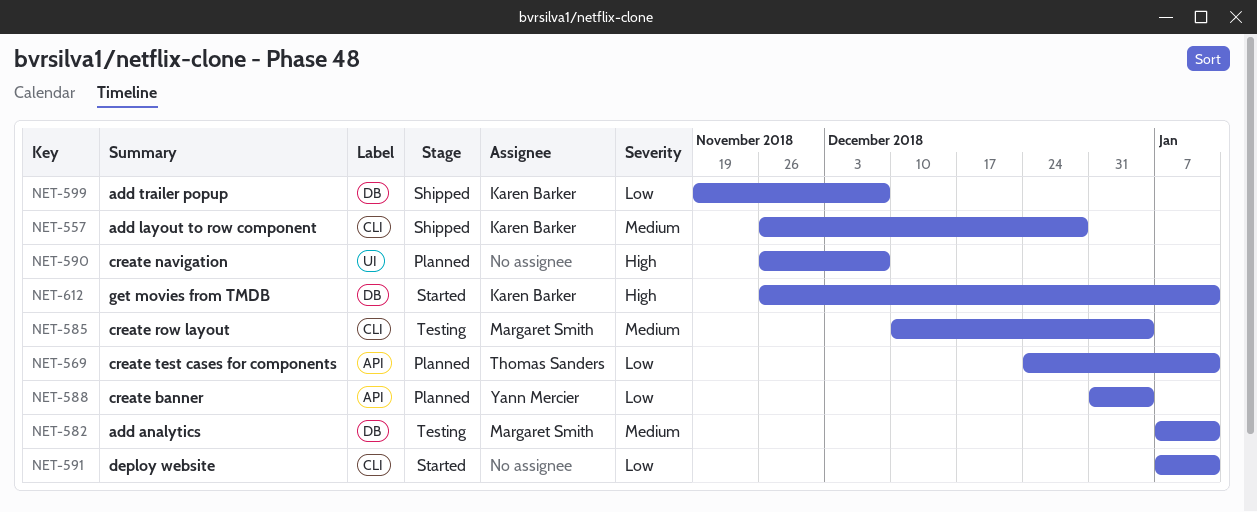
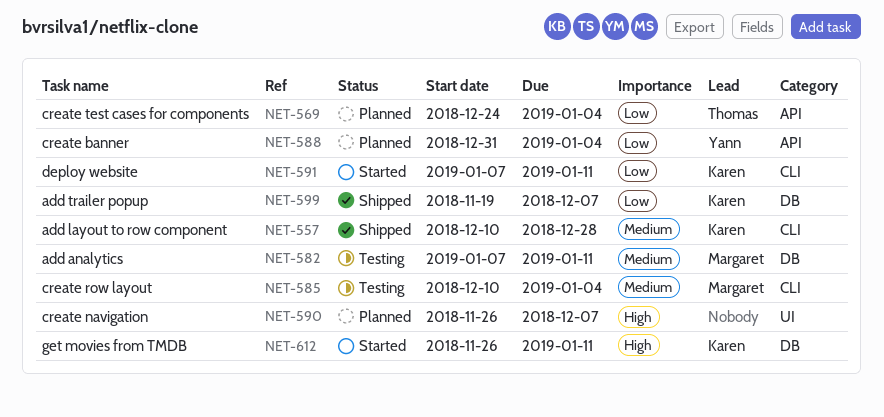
NET-557, start: Nov 26 -> Dec 10
NET-569, due: Jan 11 -> Jan 4
NET-591, owner: none -> Karen Barker

